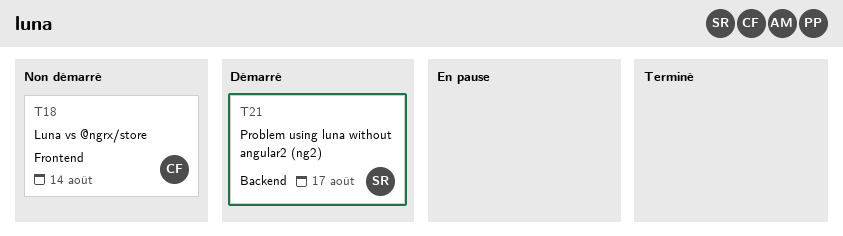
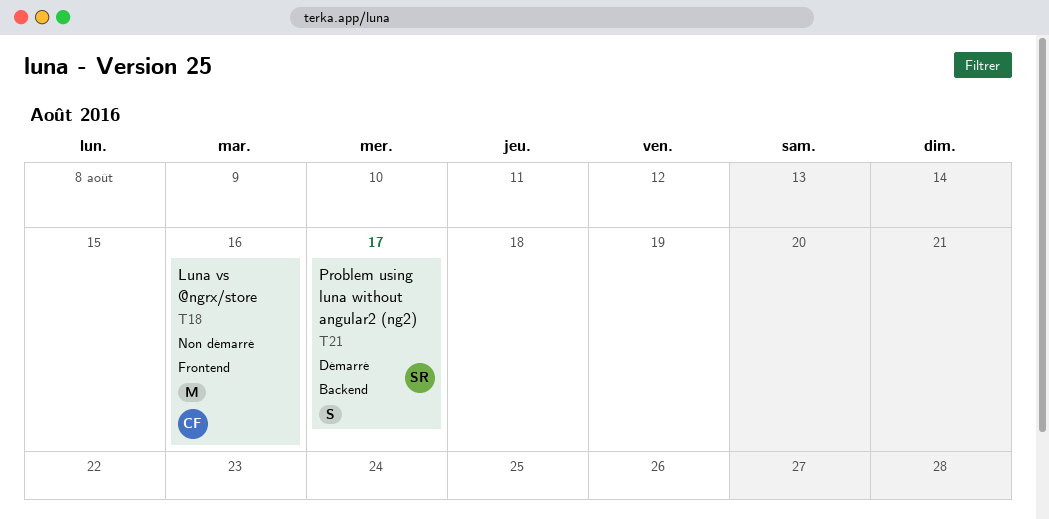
T18, due: Aug 14 -> Aug 16

